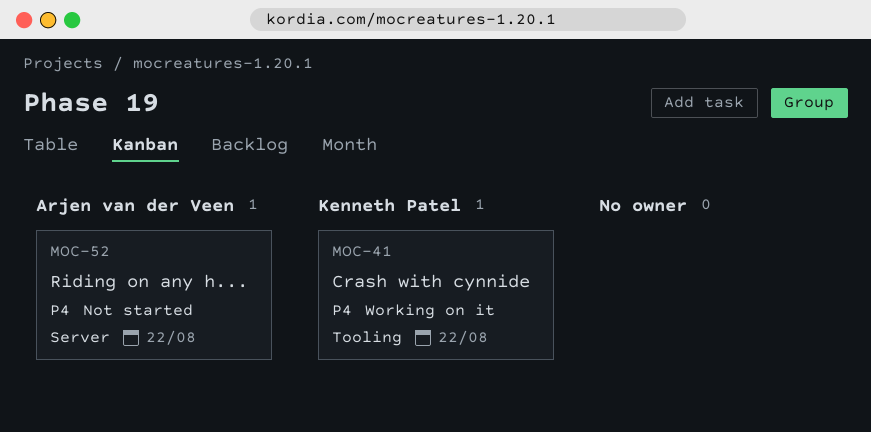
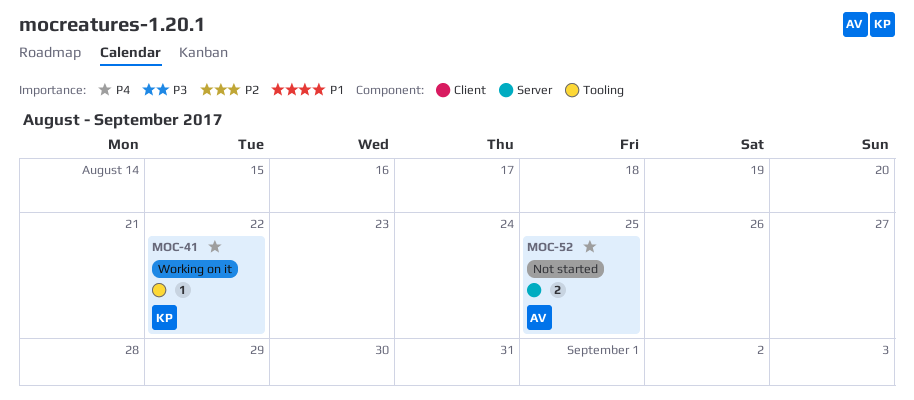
MOC-52, due: Aug 22 -> Aug 25

